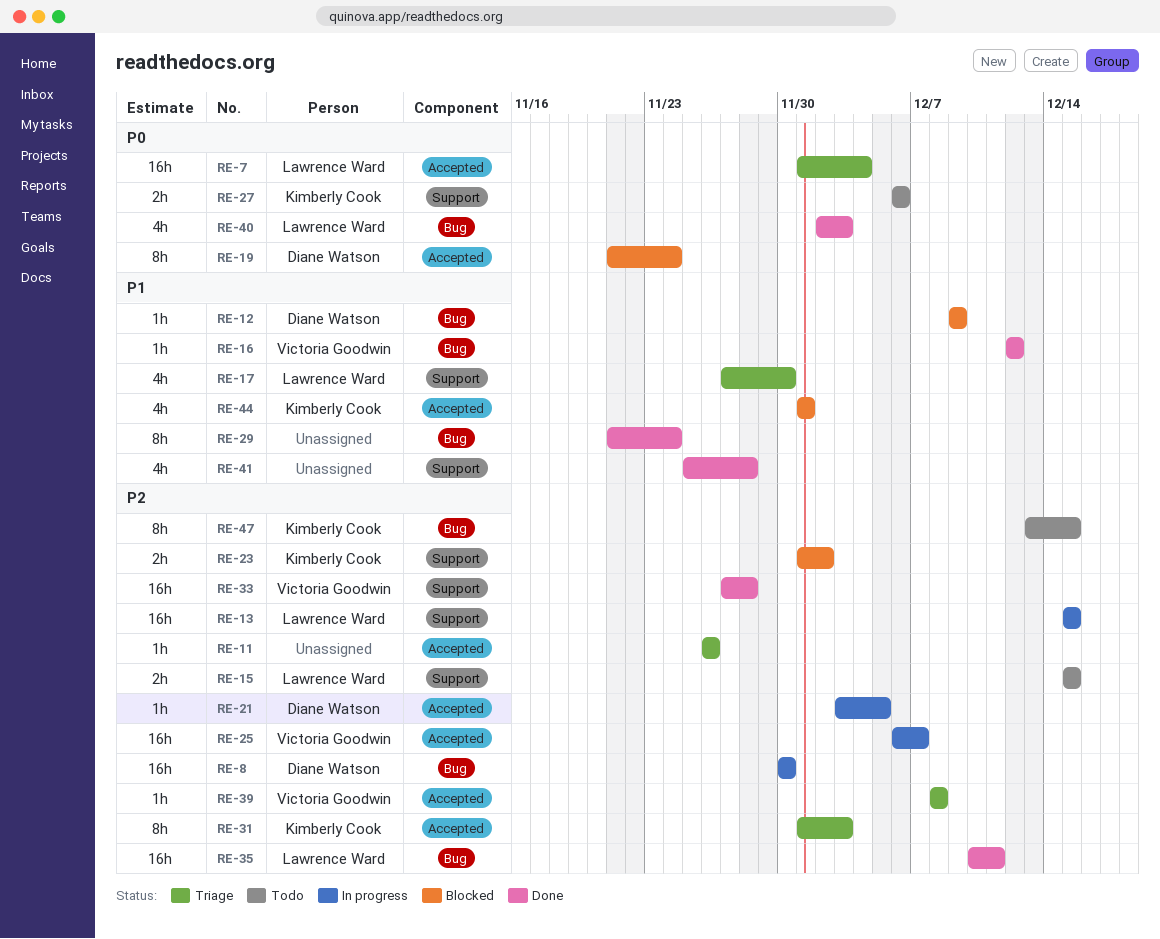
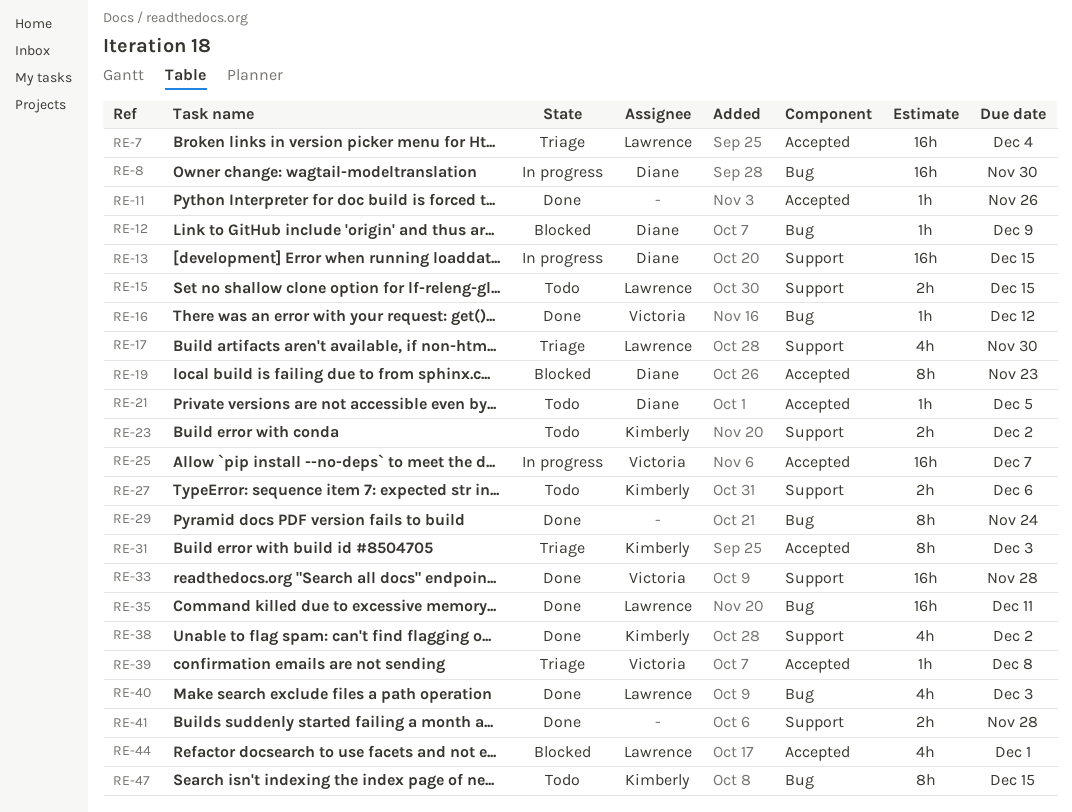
RE-11, status: Triage -> Done
RE-13, owner: Lawrence Ward -> Diane Watson
RE-19, due: Nov 24 -> Nov 23
RE-21, status: In progress -> Todo
RE-23, status: Blocked -> Todo
RE-38: none -> present
RE-41, estimate: 4h -> 2h
RE-44, owner: Kimberly Cook -> Lawrence Ward

